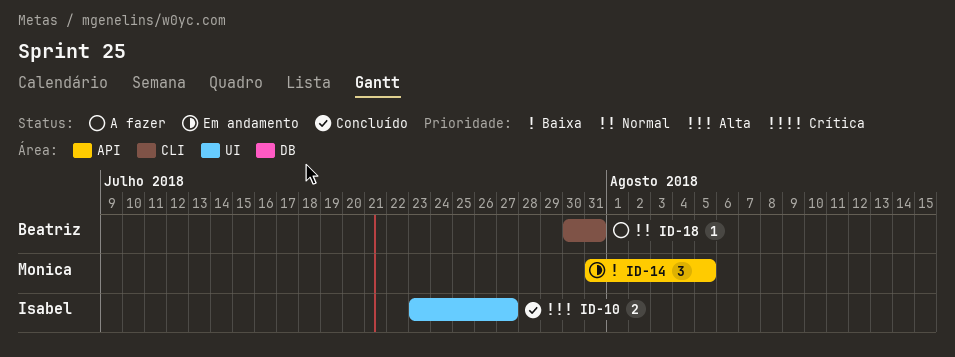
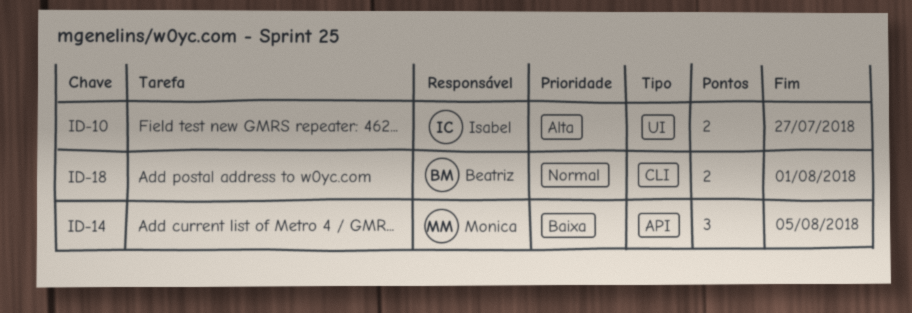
ID-18, estimate: 1 -> 2
ID-18, due: Jul 31 -> Aug 1

